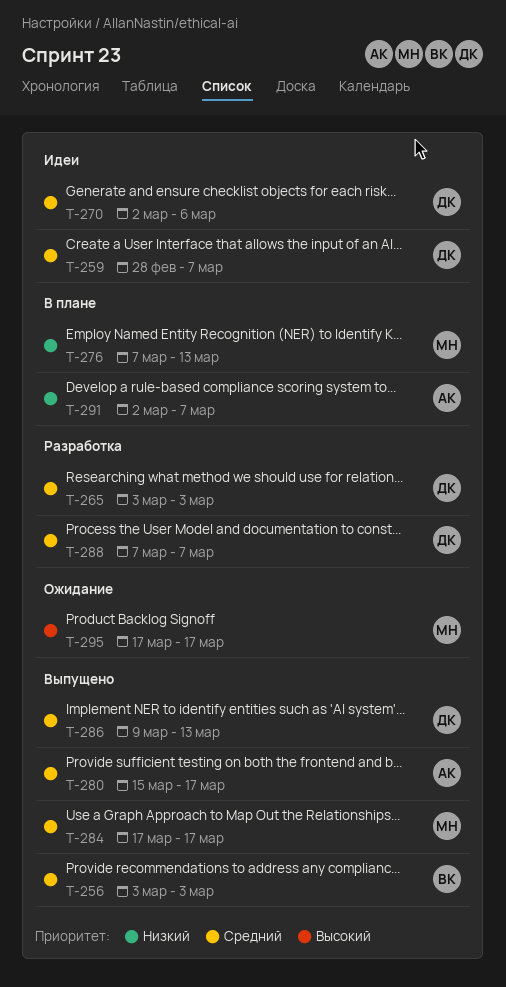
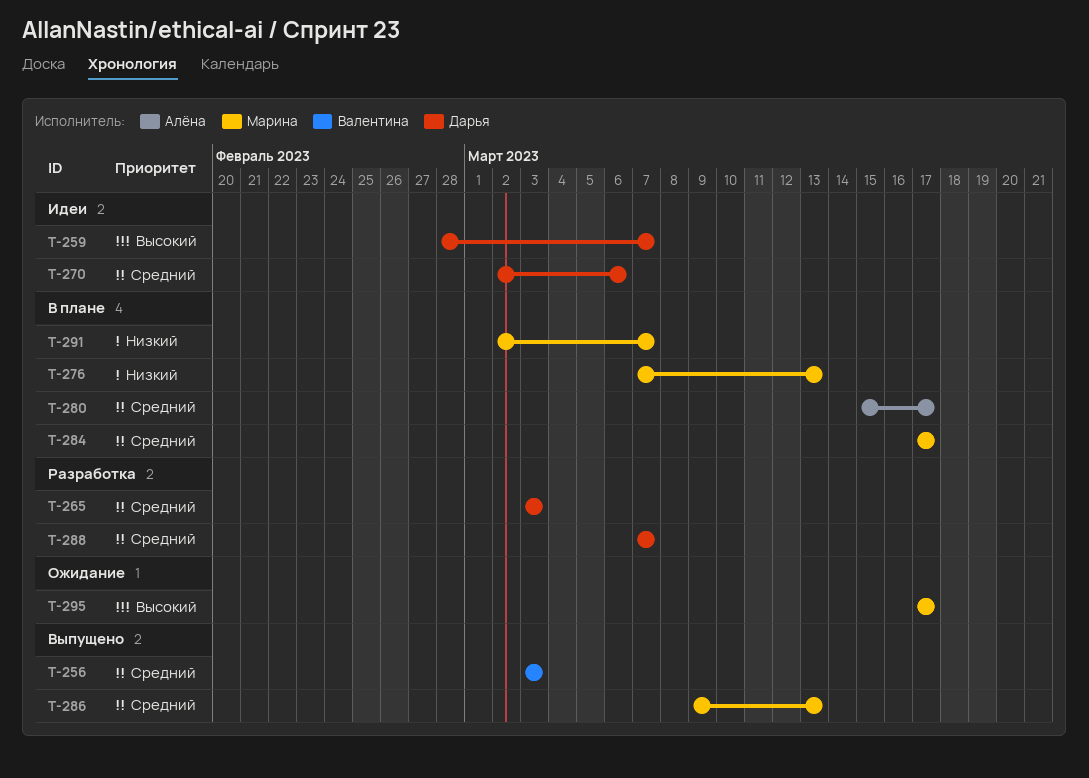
T-259, priority: Средний -> Высокий
T-280, status: Выпущено -> В плане
T-284, status: Выпущено -> В плане
T-286, owner: Дарья -> Марина
T-291, owner: Алёна -> Марина

